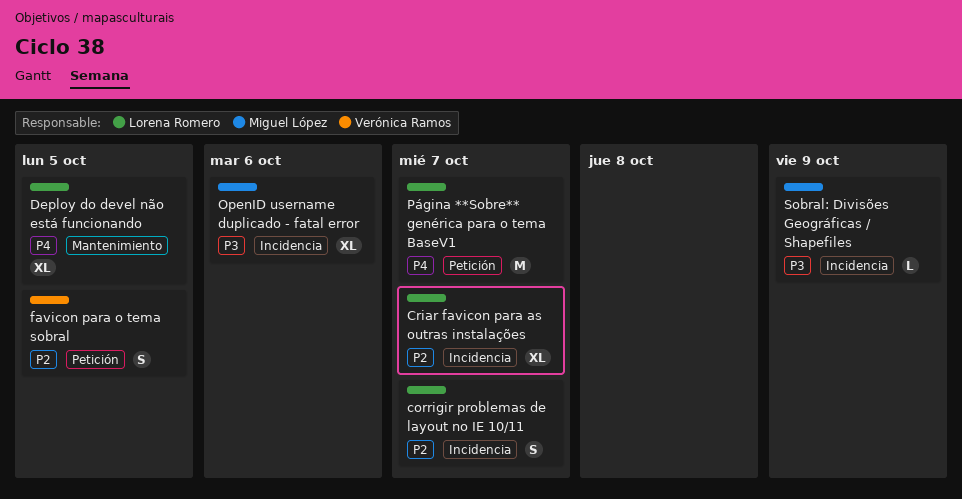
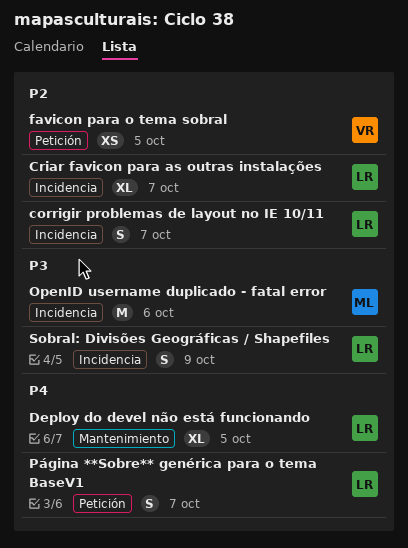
favicon para o tema sobral, estimate: S -> XS
OpenID username duplicado - fatal error, estimate: XL -> M
Página **Sobre** genérica para o tema BaseV1, estimate: M -> S
Sobral: Divisões Geográficas / Shapefiles, owner: Miguel López -> Lorena Romero
Sobral: Divisões Geográficas / Shapefiles, estimate: L -> S

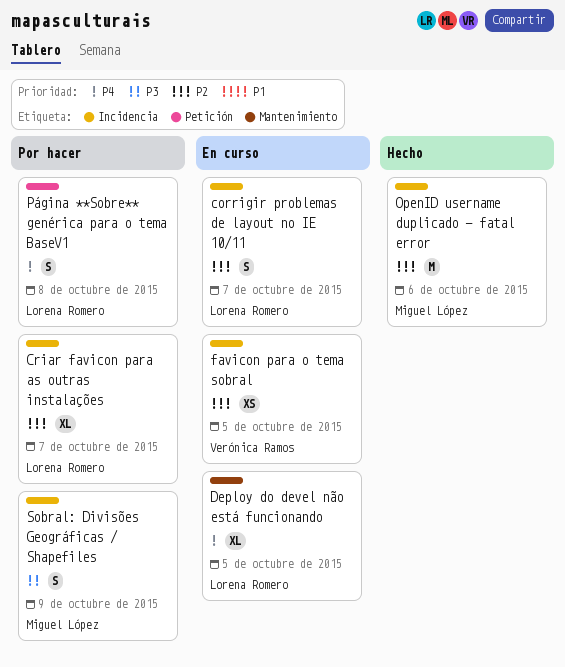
favicon para o tema sobral, label: Petición -> Incidencia
OpenID username duplicado - fatal error, priority: P3 -> P2
Página **Sobre** genérica para o tema BaseV1, due: Oct 7 -> Oct 8
Sobral: Divisões Geográficas / Shapefiles, owner: Lorena Romero -> Miguel López

